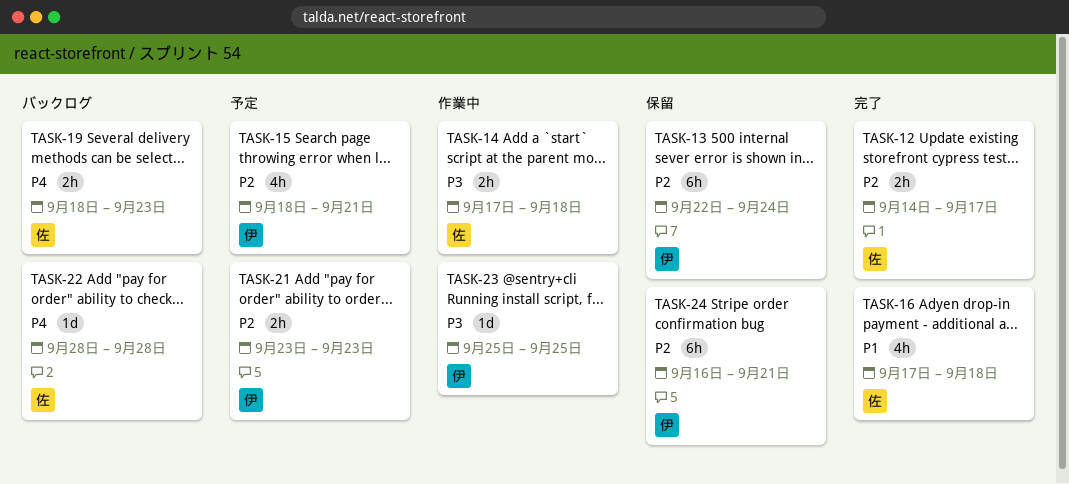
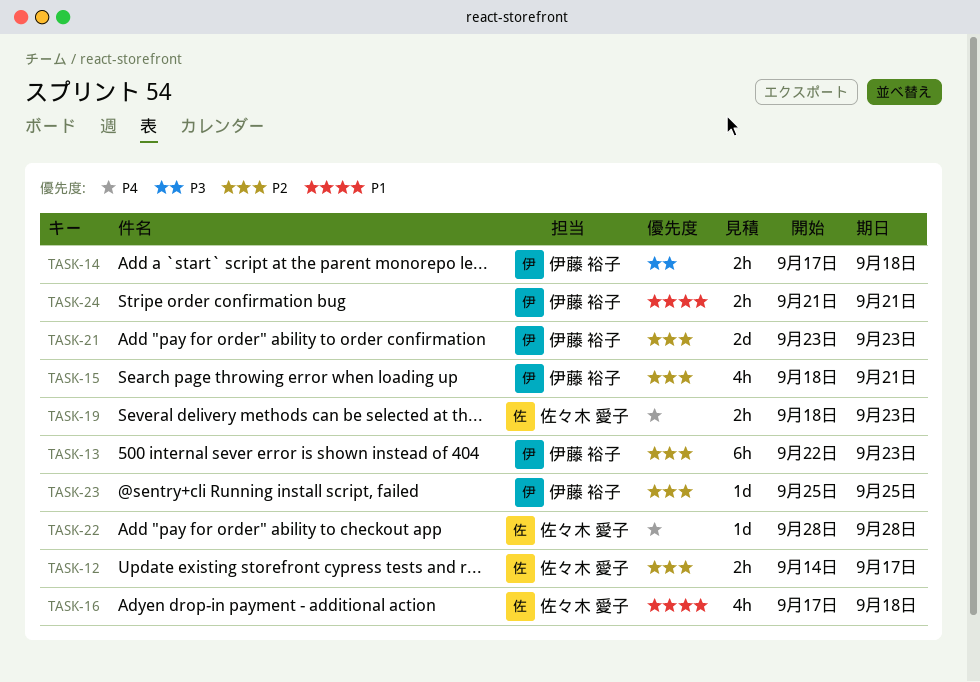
TASK-13, due: Sep 24 -> Sep 23
TASK-14, owner: 佐々木 愛子 -> 伊藤 裕子
TASK-21, estimate: 2h -> 2d
TASK-23, priority: P3 -> P2
TASK-24, priority: P2 -> P1
TASK-24, estimate: 6h -> 2h
TASK-24, start: Sep 16 -> Sep 21

